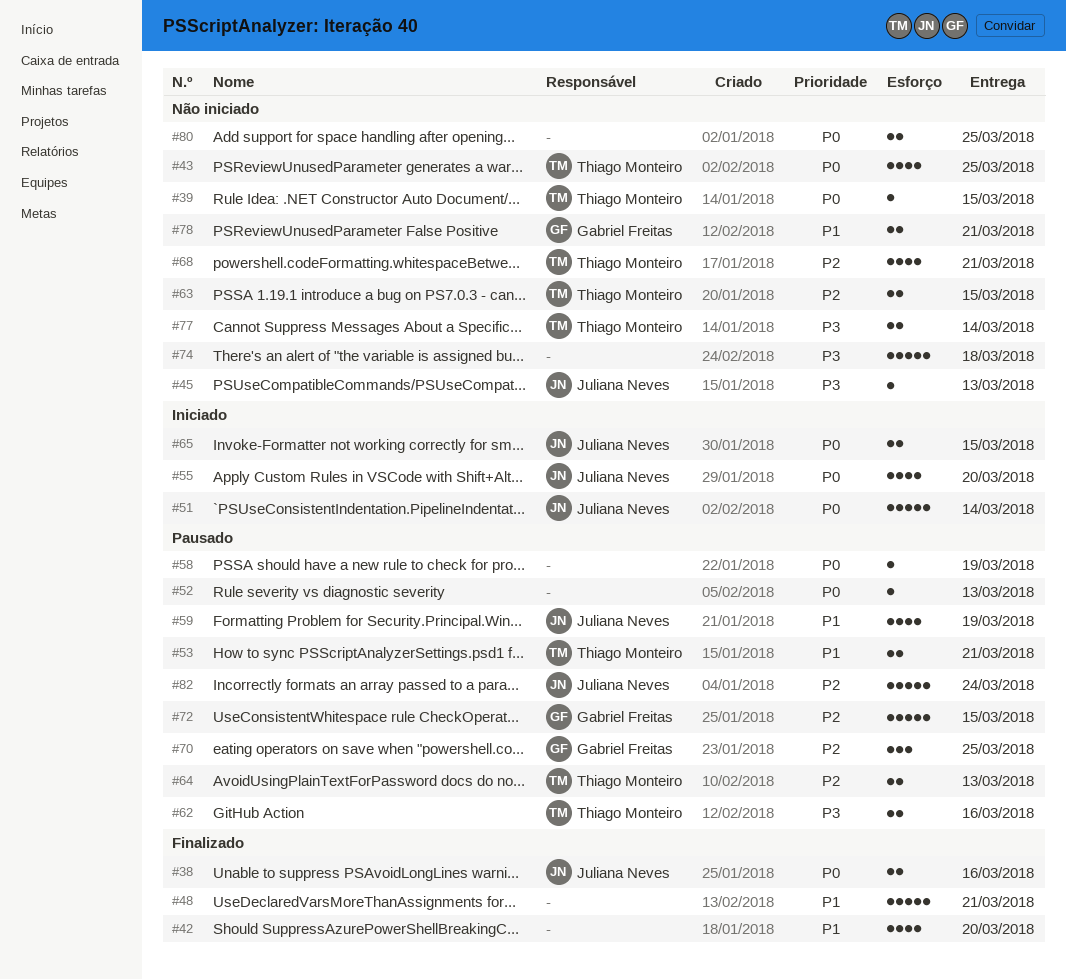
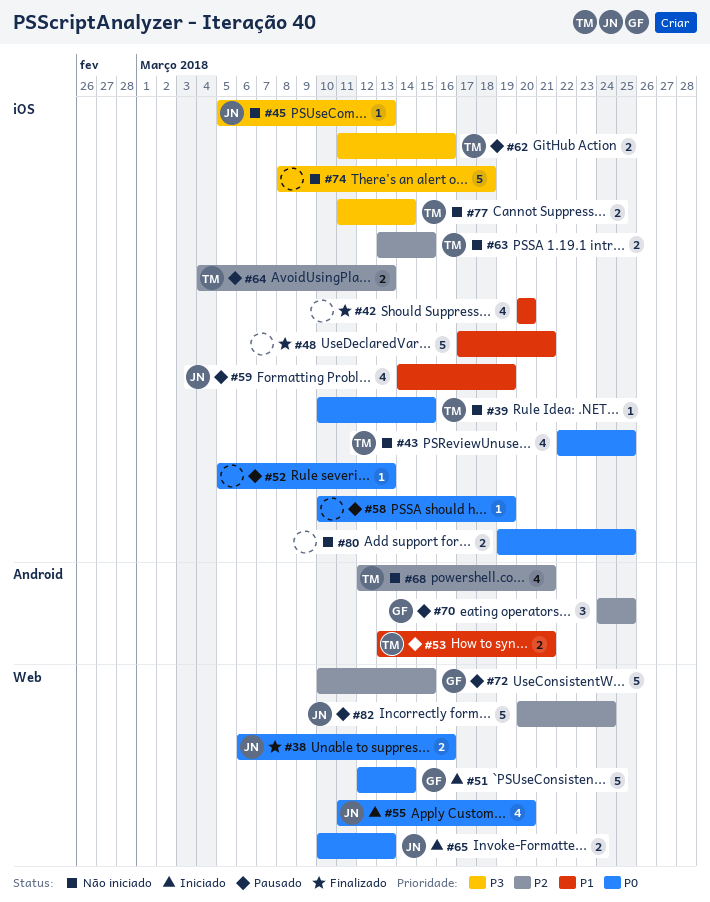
#51, owner: Juliana Neves -> Gabriel Freitas
#65, due: Mar 15 -> Mar 13
#78: present -> none

